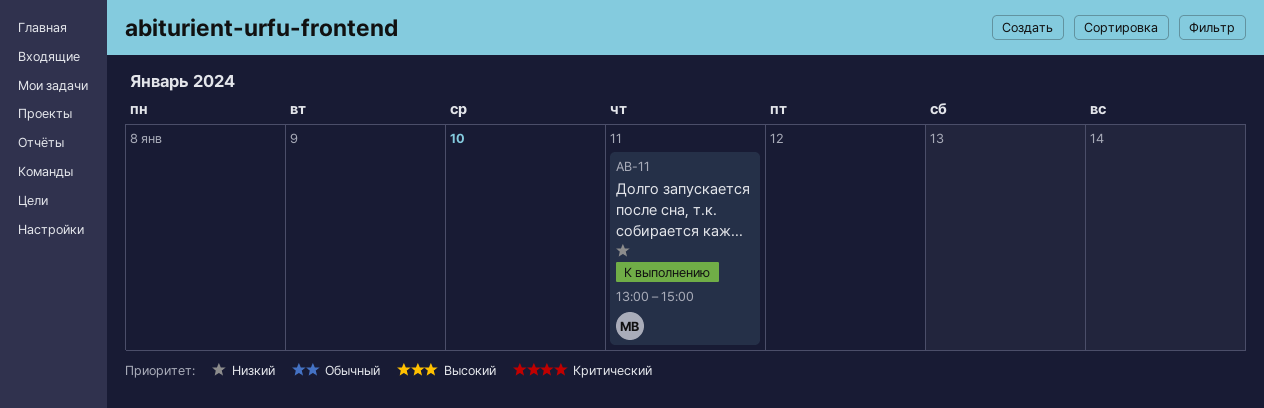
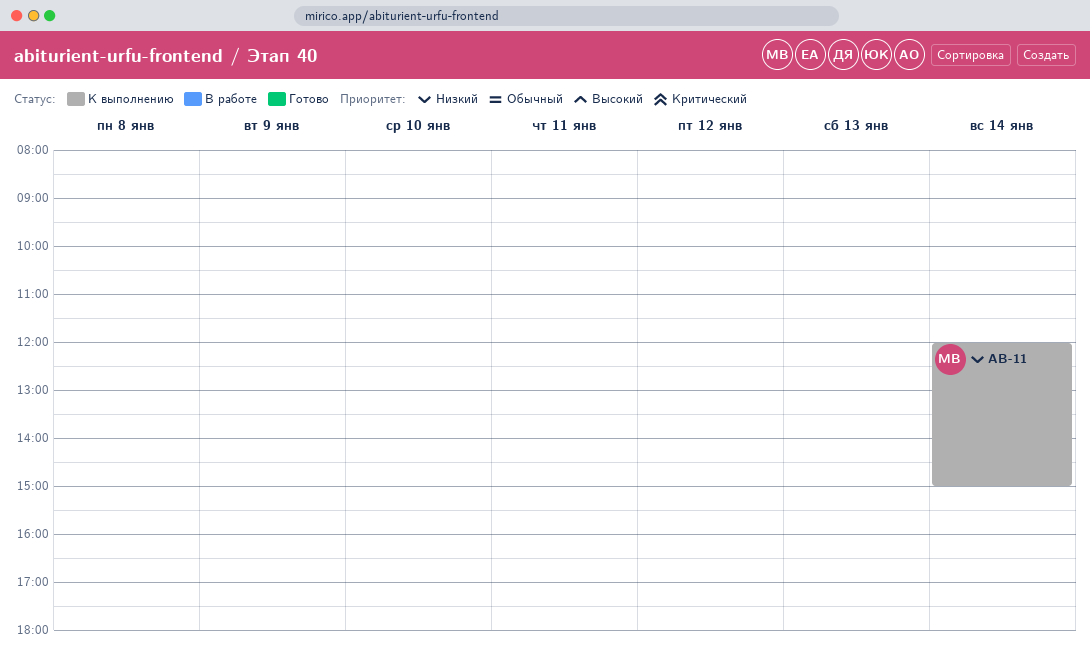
AB-11, day: Jan 11 -> Jan 14
AB-11, begins: 13:00 -> 12:00

